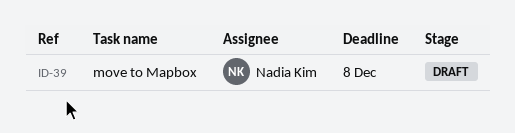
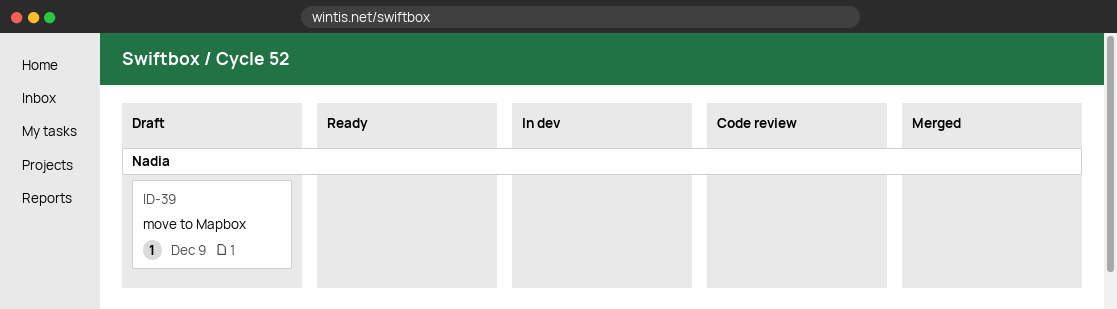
ID-39, due: Dec 8 -> Dec 9

